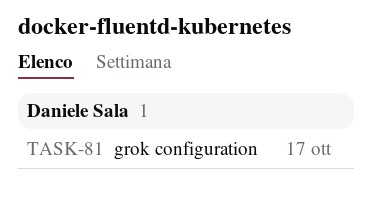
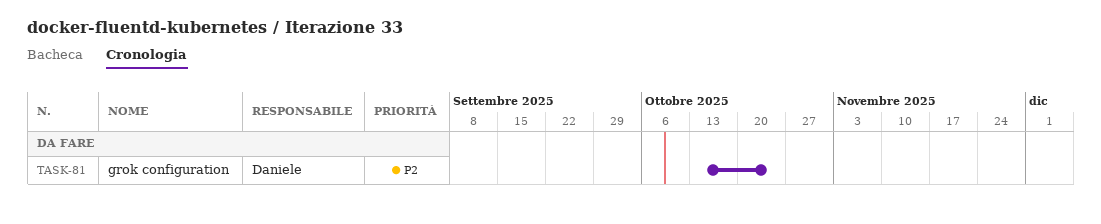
TASK-81, due: Oct 17 -> Oct 24

